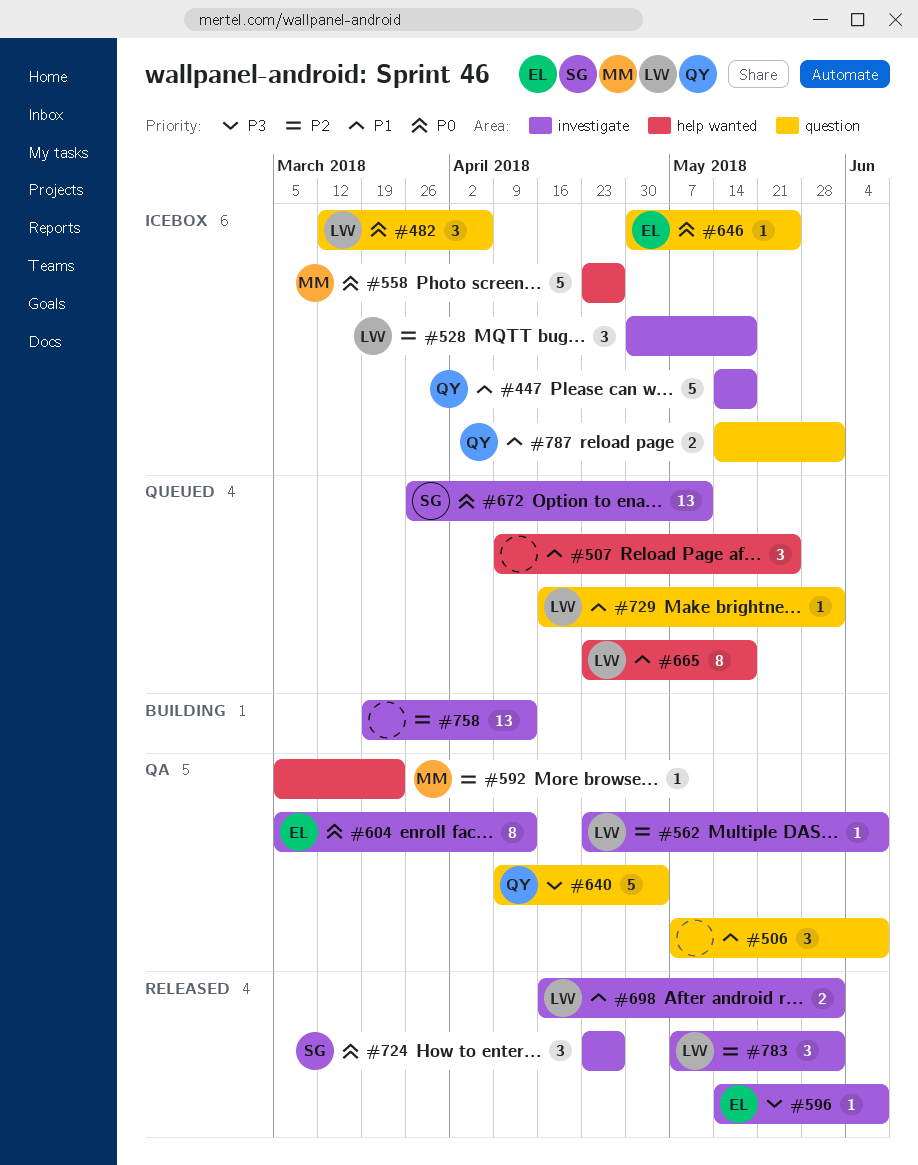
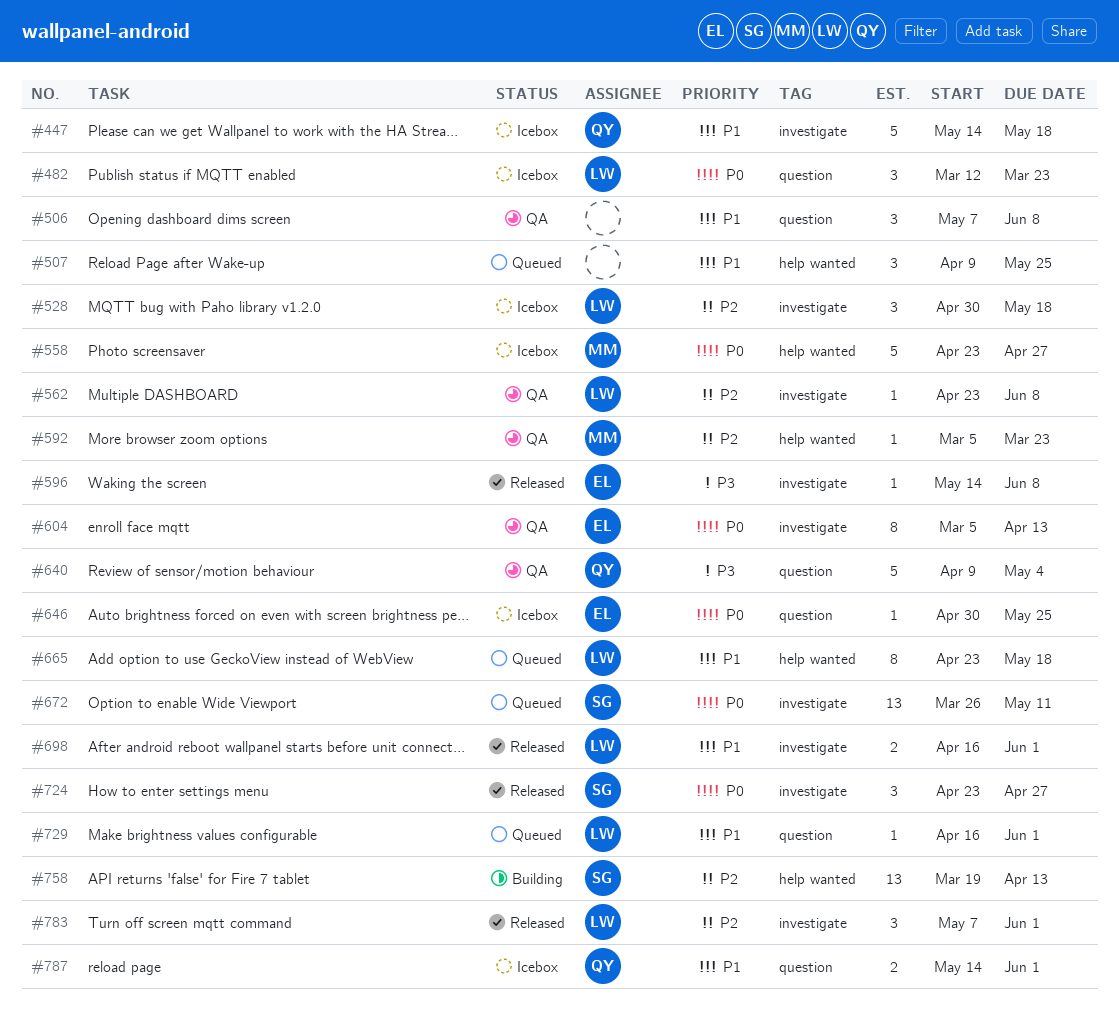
#482, due: Apr 6 -> Mar 23
#758, owner: none -> SG
#758, label: investigate -> help wanted

